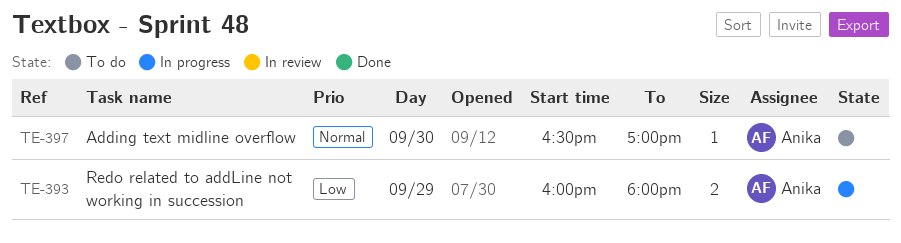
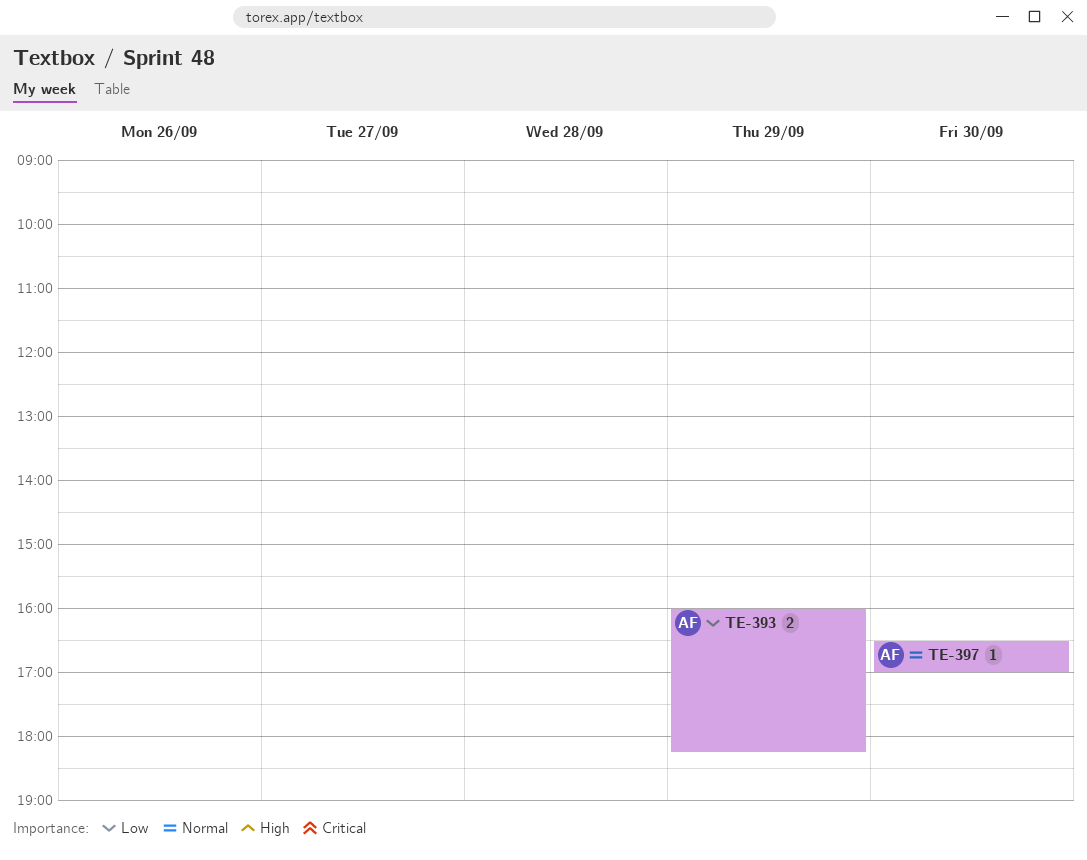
TE-393, ends: 18:00 -> 18:15

